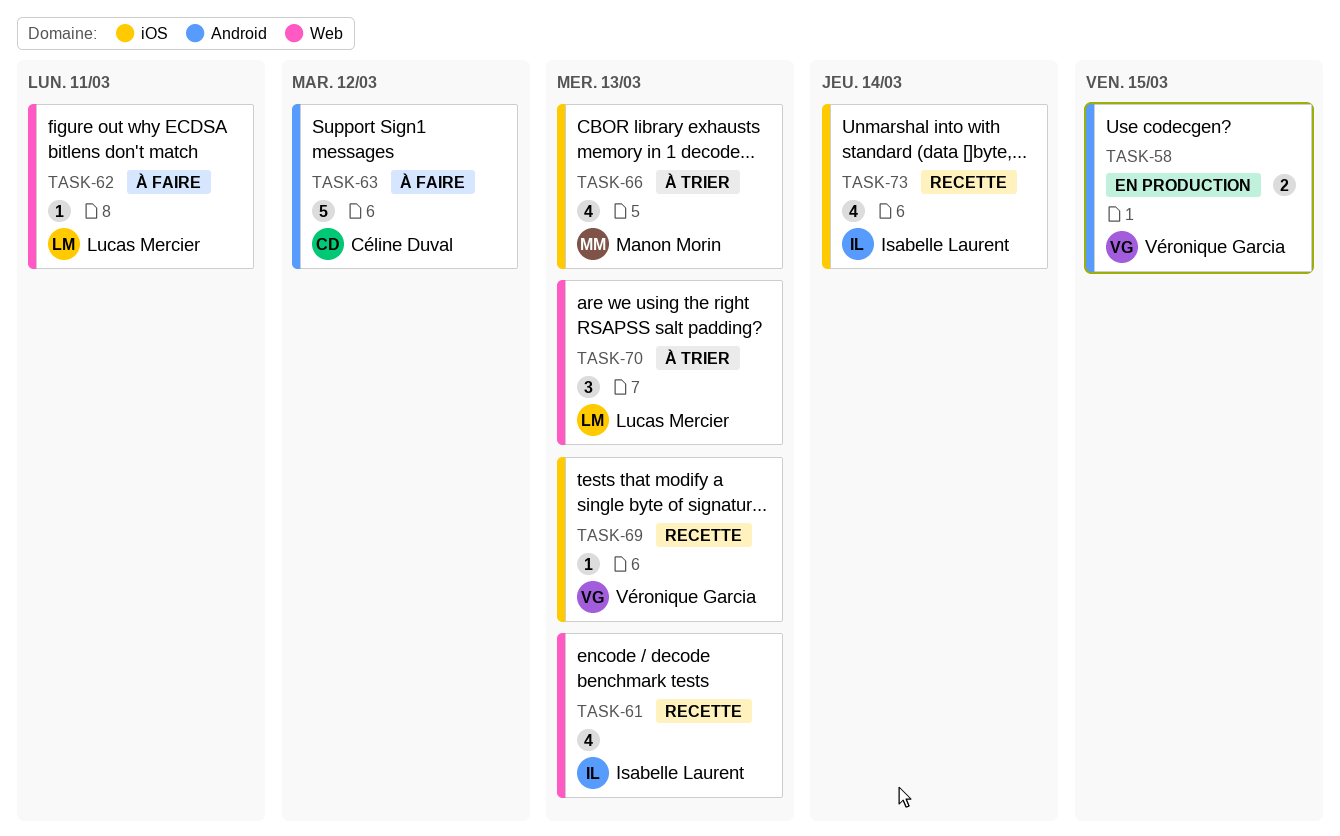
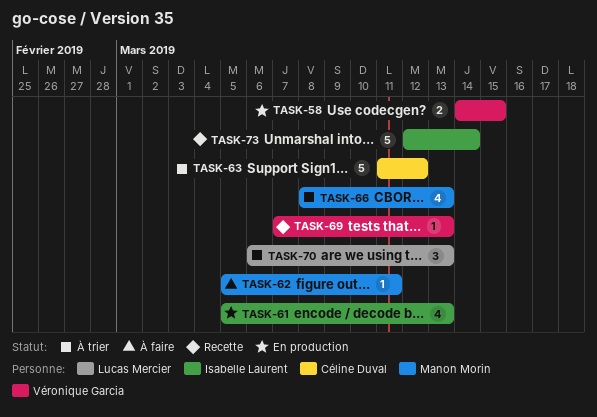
TASK-61, status: Recette -> En production
TASK-62, owner: Lucas Mercier -> Manon Morin
TASK-63, status: À faire -> À trier
TASK-73, estimate: 4 -> 5

